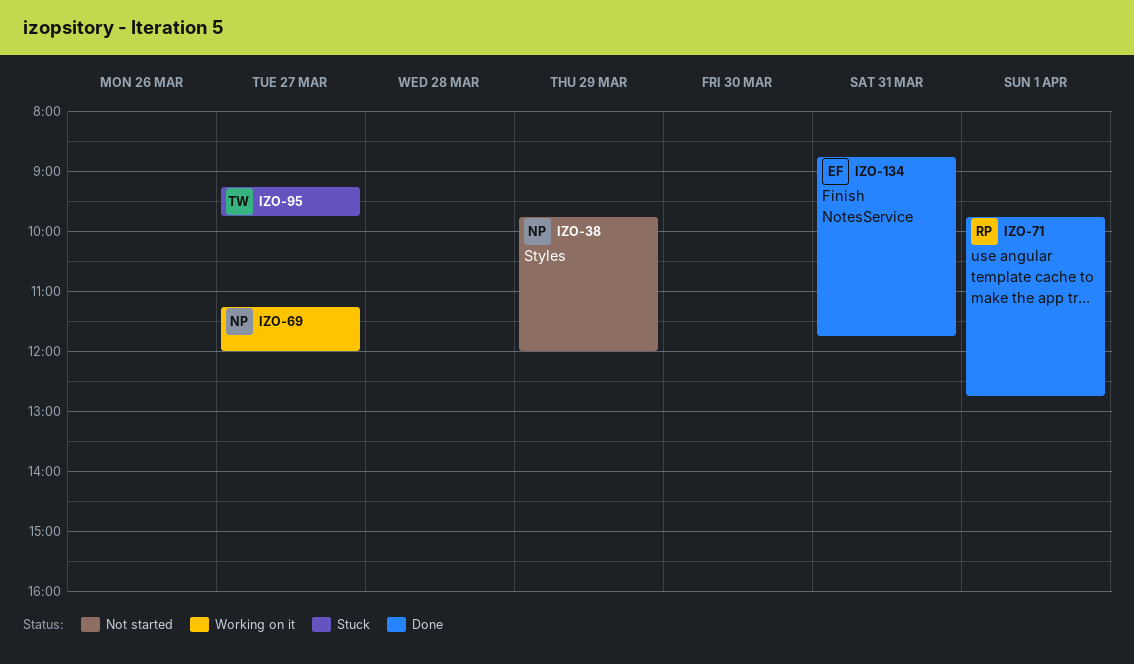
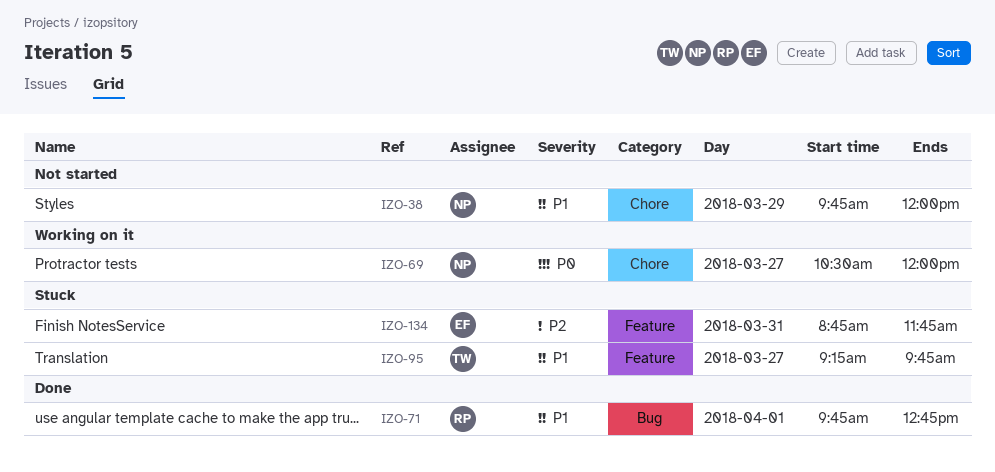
IZO-69, begins: 11:15 -> 10:30
IZO-134, status: Done -> Stuck

